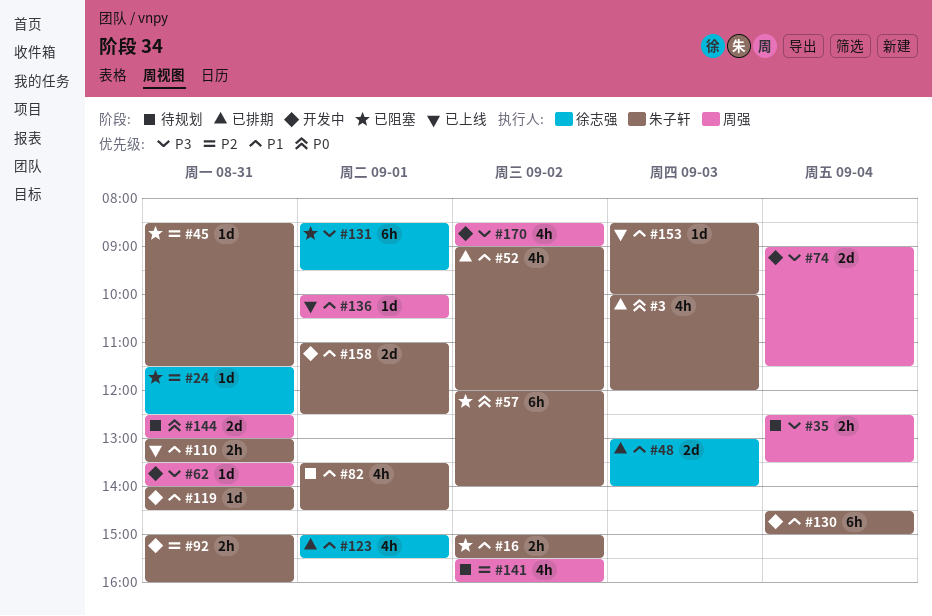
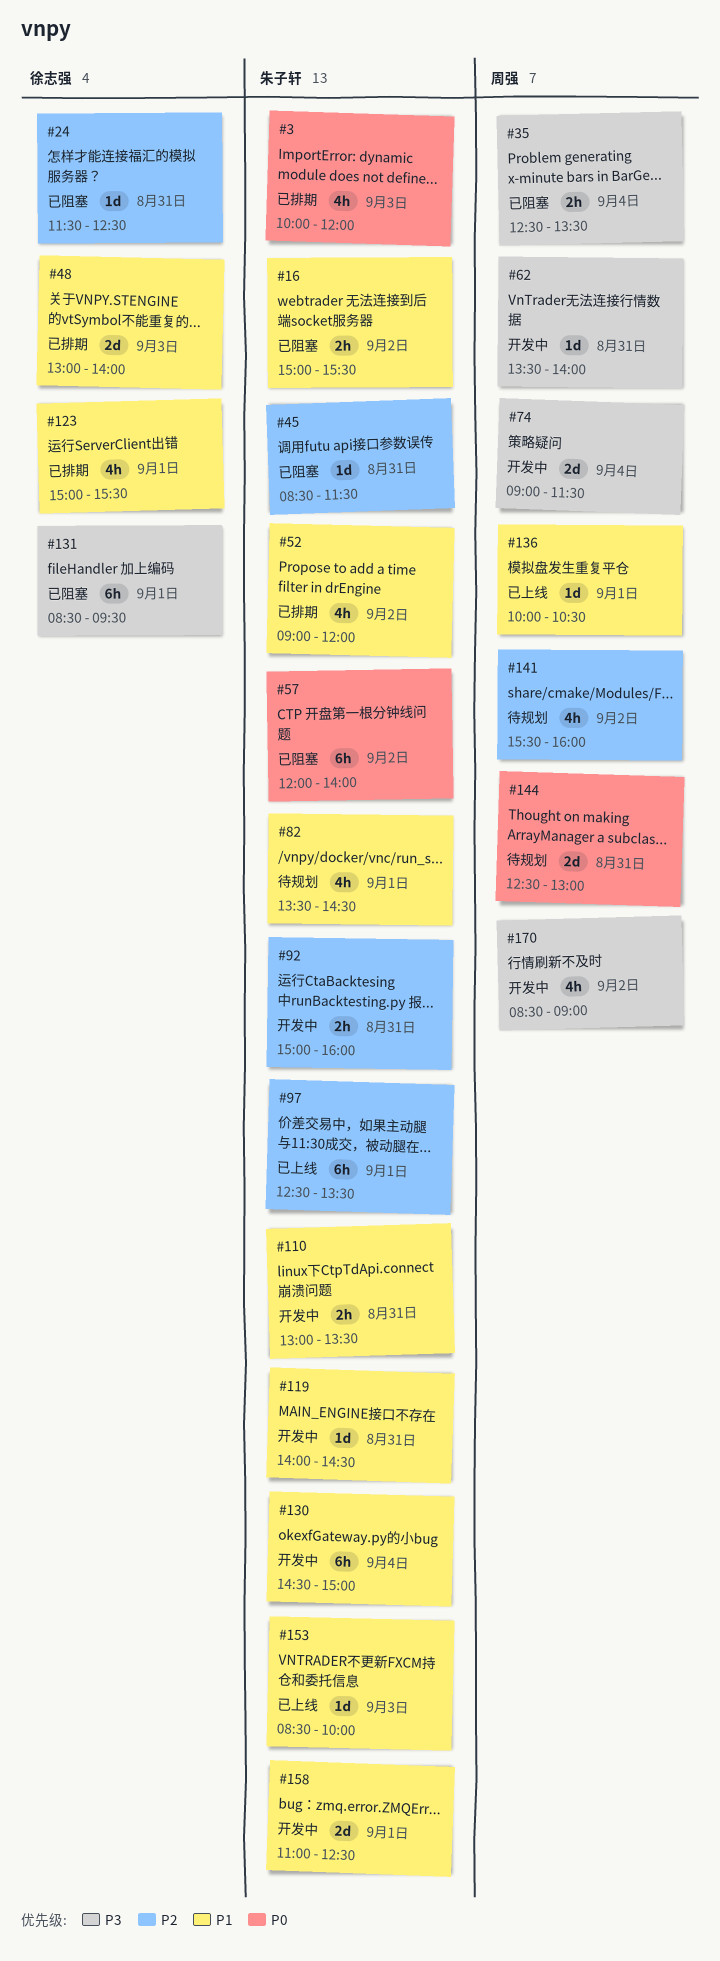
#35, status: 待规划 -> 已阻塞
#97: none -> present
#110, status: 已上线 -> 开发中

